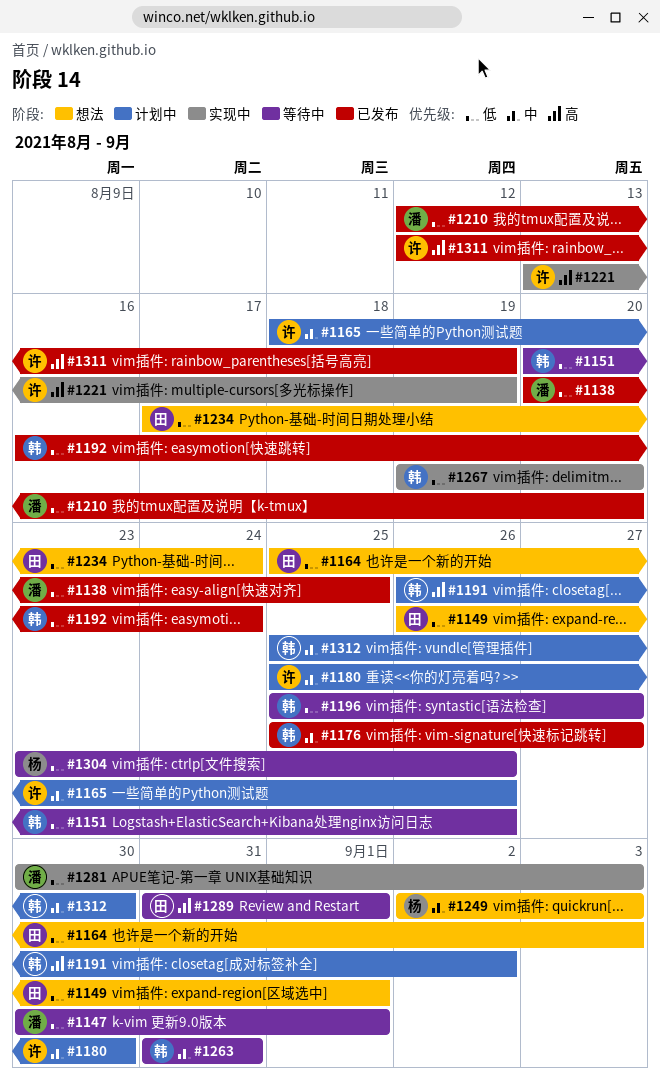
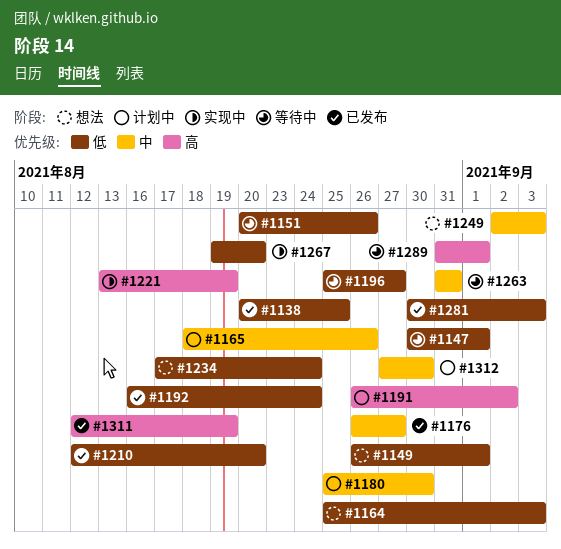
#1176, start: Aug 25 -> Aug 26
#1281, status: 实现中 -> 已发布
#1304: present -> none
#1312, start: Aug 25 -> Aug 27

